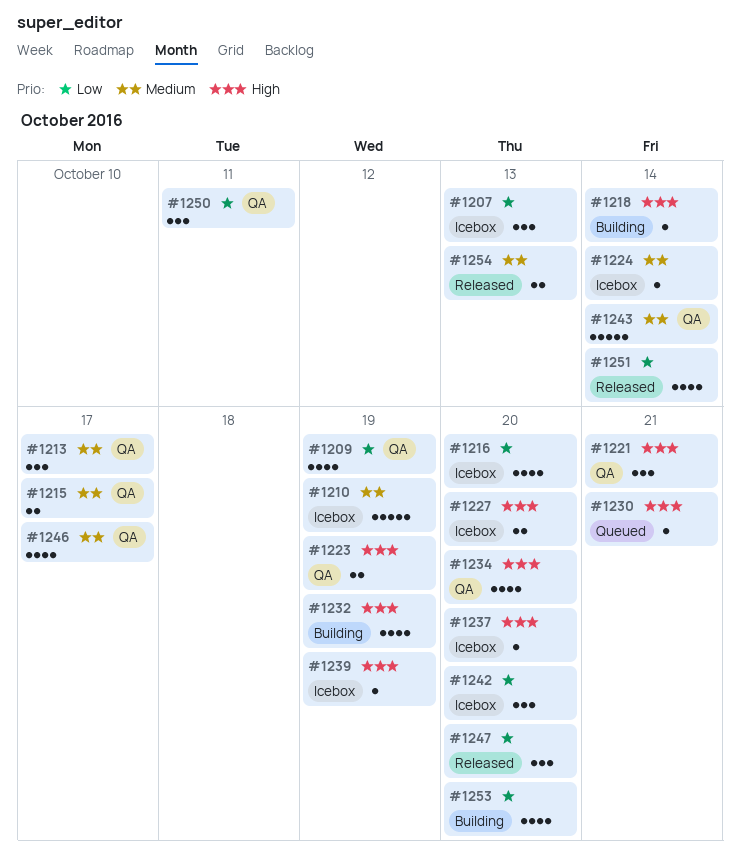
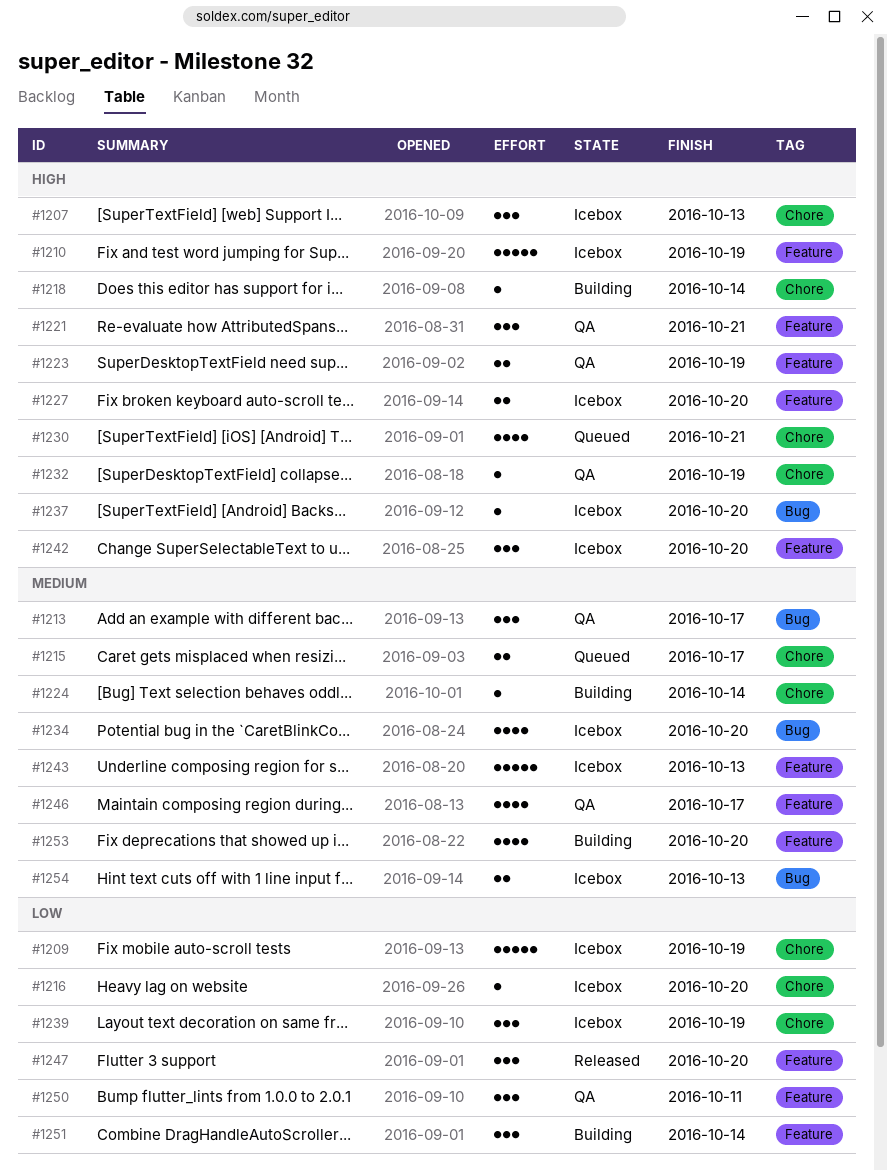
#1207, priority: Low -> High
#1209, status: QA -> Icebox
#1209, estimate: 4 -> 5
#1210, priority: Medium -> High
#1215, status: QA -> Queued
#1216, estimate: 4 -> 1
#1224, status: Icebox -> Building
#1230, estimate: 1 -> 4
#1232, status: Building -> QA
#1232, estimate: 4 -> 1
#1234, status: QA -> Icebox
#1234, priority: High -> Medium
#1239, priority: High -> Low
#1239, estimate: 1 -> 3
#1242, priority: Low -> High
#1243, status: QA -> Icebox
#1243, due: Oct 14 -> Oct 13
#1251, status: Released -> Building
#1251, estimate: 4 -> 3
#1253, priority: Low -> Medium
#1254, status: Released -> Icebox

